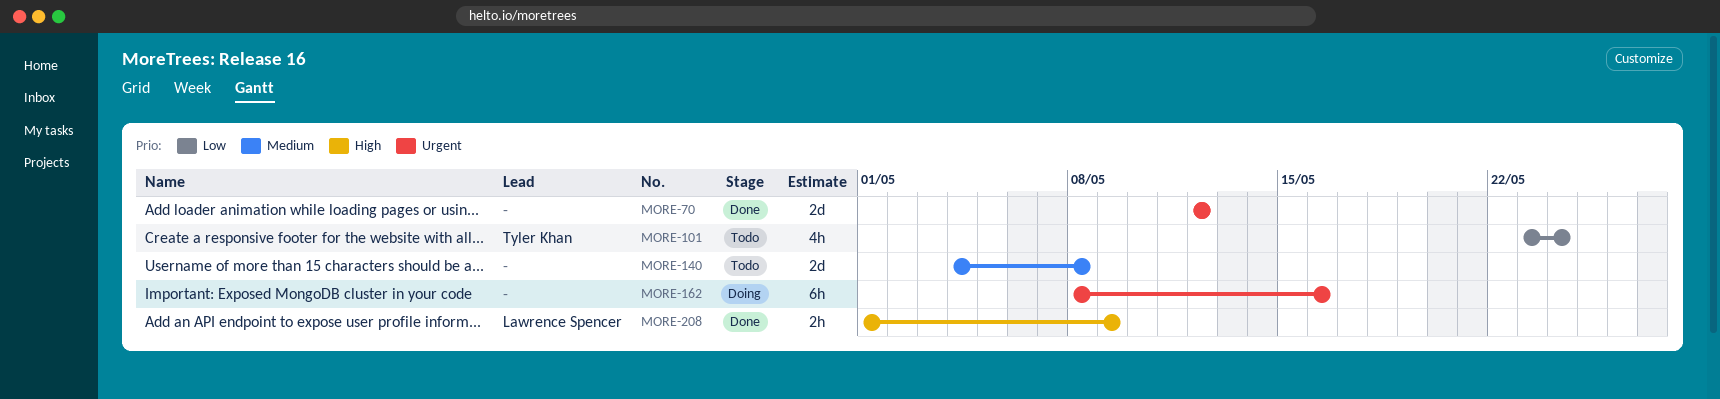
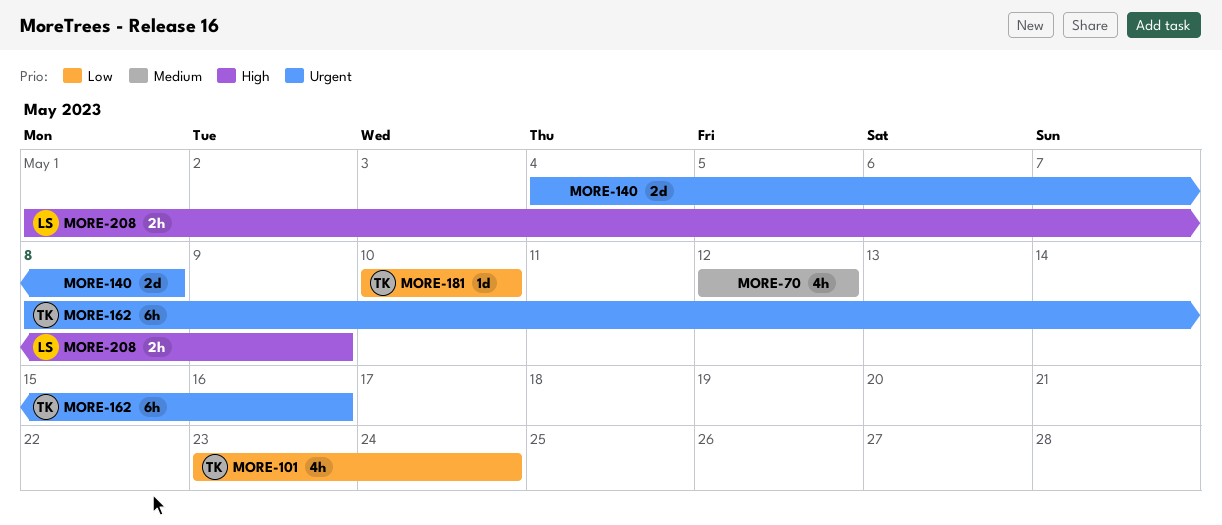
MORE-70, priority: Urgent -> Medium
MORE-70, estimate: 2d -> 4h
MORE-140, priority: Medium -> Urgent
MORE-162, owner: none -> Tyler Khan
MORE-181: none -> present

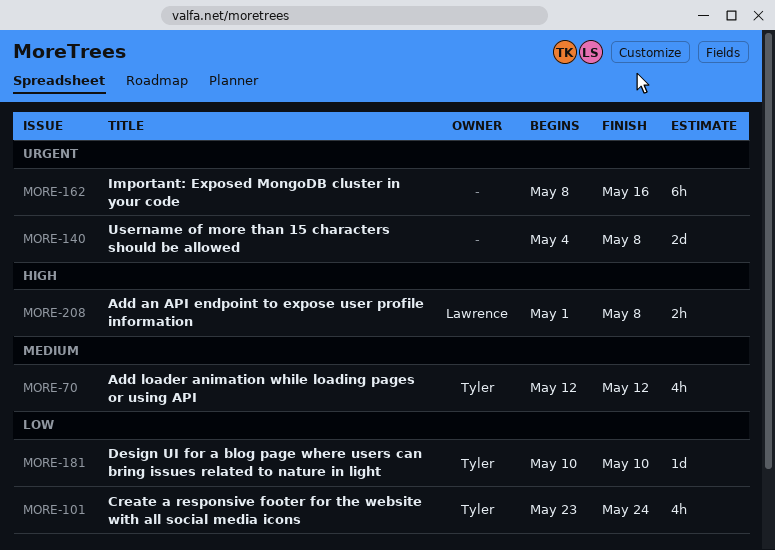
MORE-70, owner: none -> Tyler
MORE-162, owner: Tyler -> none
MORE-208, due: May 9 -> May 8

